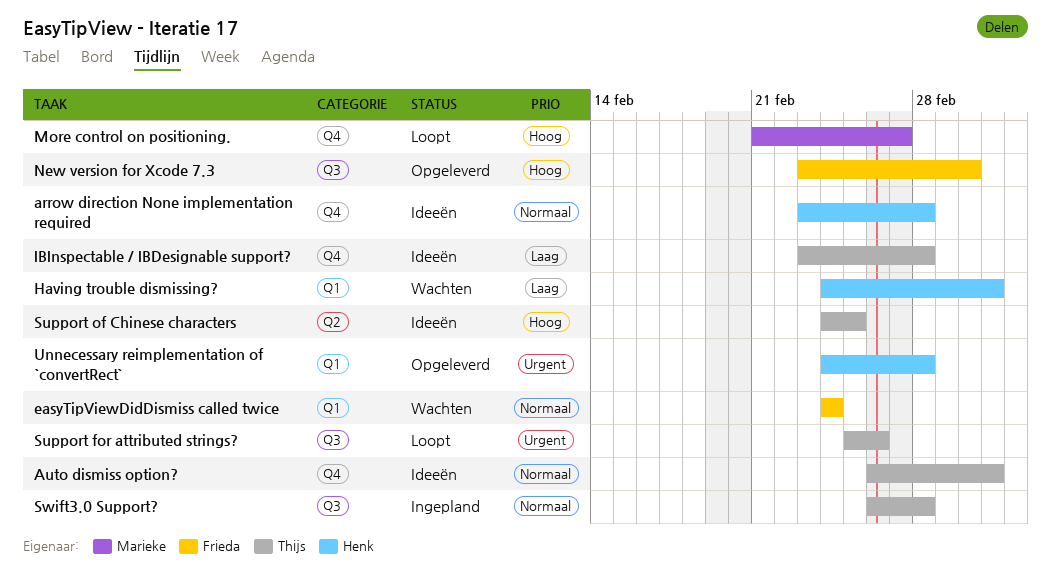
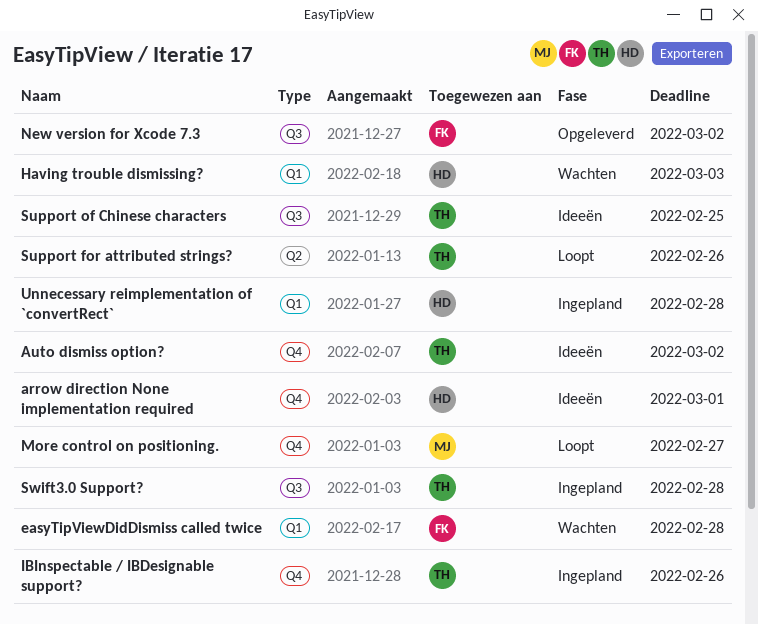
arrow direction None implementation required, due: Feb 28 -> Mar 1
Auto dismiss option?, due: Mar 3 -> Mar 2
easyTipViewDidDismiss called twice, due: Feb 24 -> Feb 28
IBInspectable / IBDesignable support?, status: Ideeën -> Ingepland
IBInspectable / IBDesignable support?, due: Feb 28 -> Feb 26
Support for attributed strings?, label: Q3 -> Q2
Support of Chinese characters, label: Q2 -> Q3
Unnecessary reimplementation of `convertRect`, status: Opgeleverd -> Ingepland

